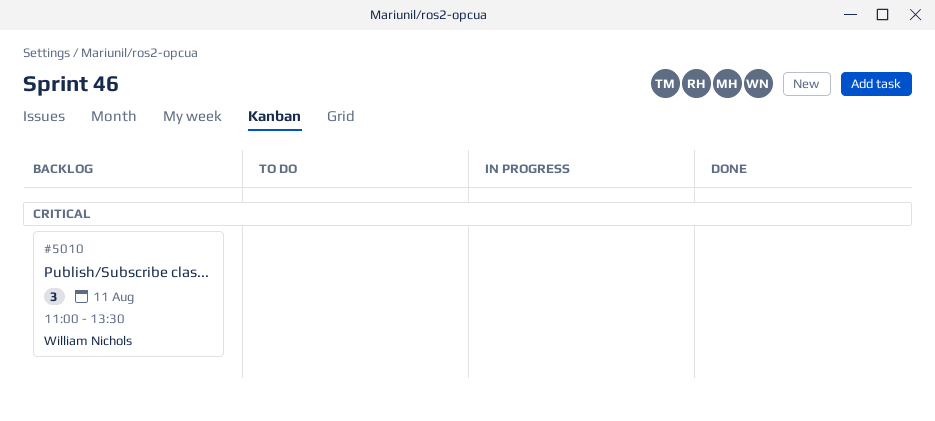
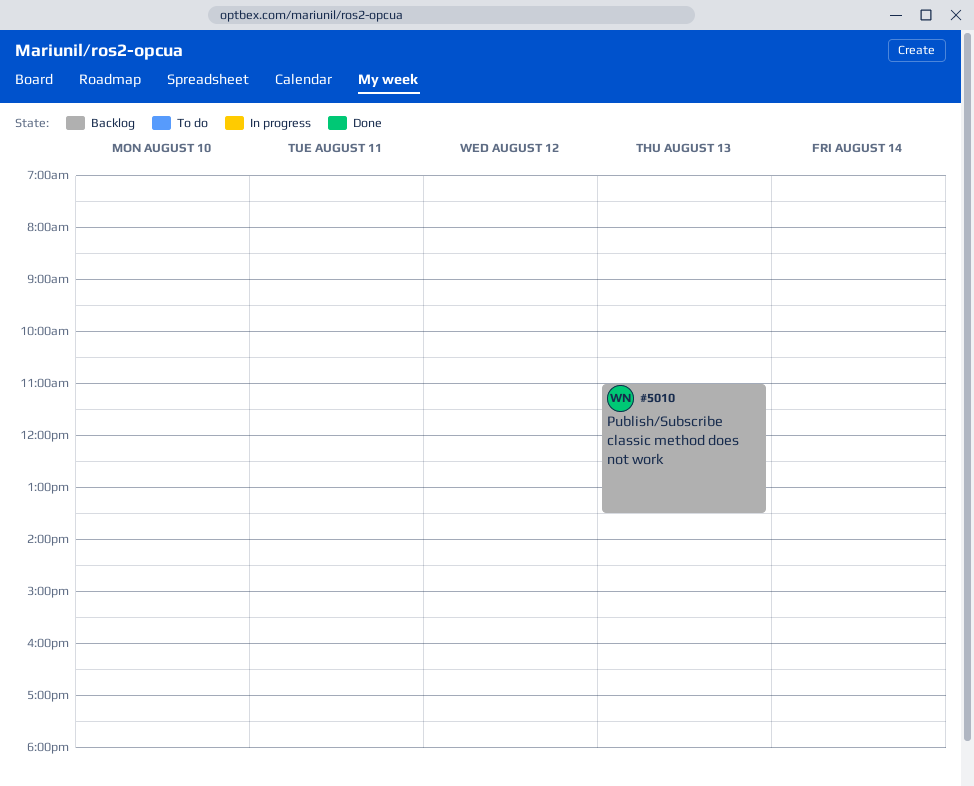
#5010, day: Aug 11 -> Aug 13

